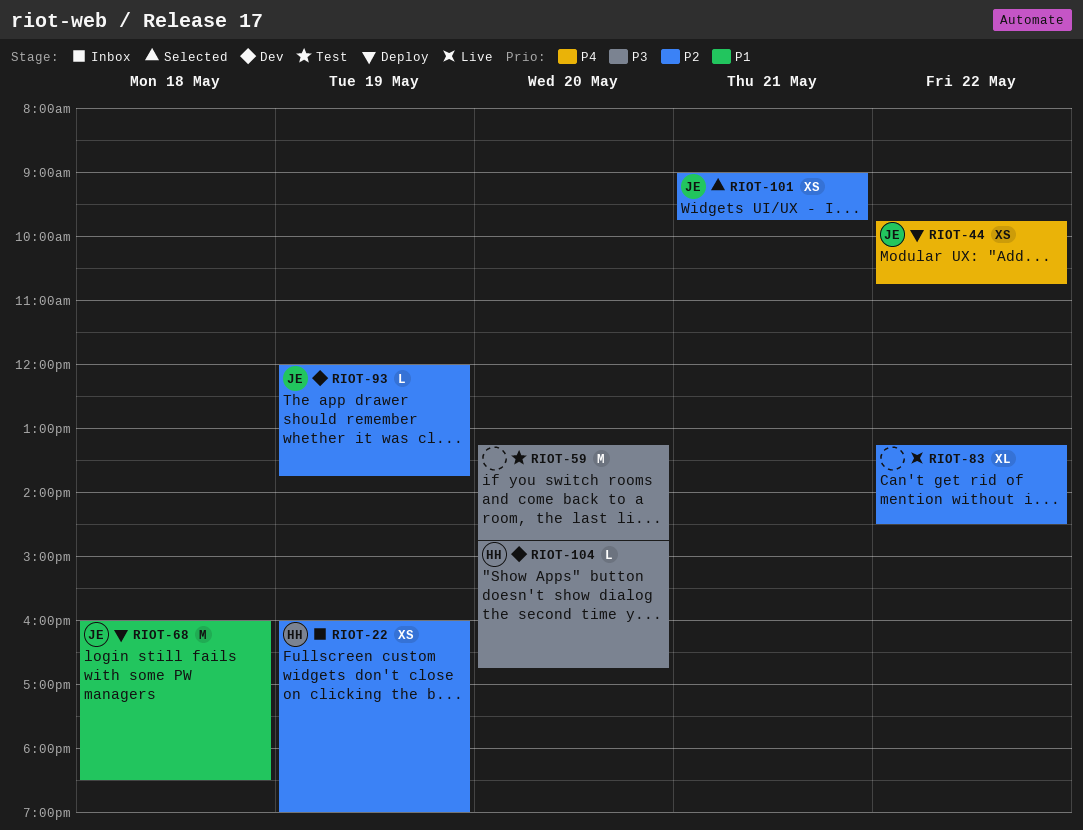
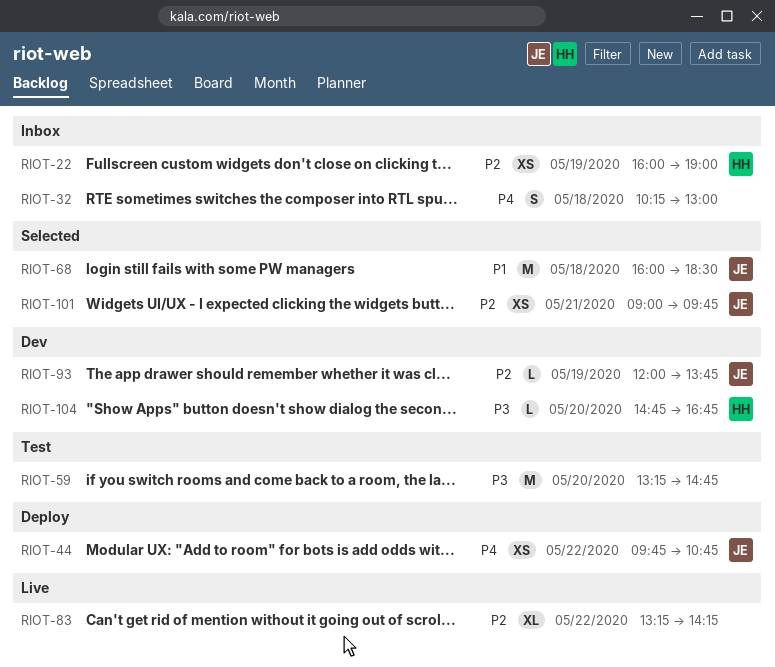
RIOT-32: none -> present
RIOT-68, status: Deploy -> Selected
RIOT-83, ends: 14:30 -> 14:15

